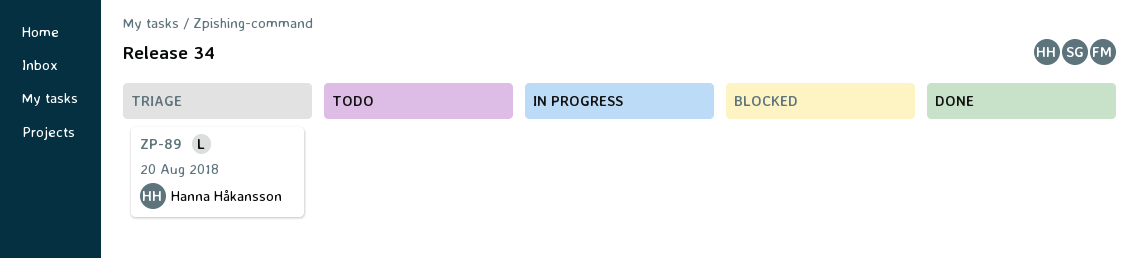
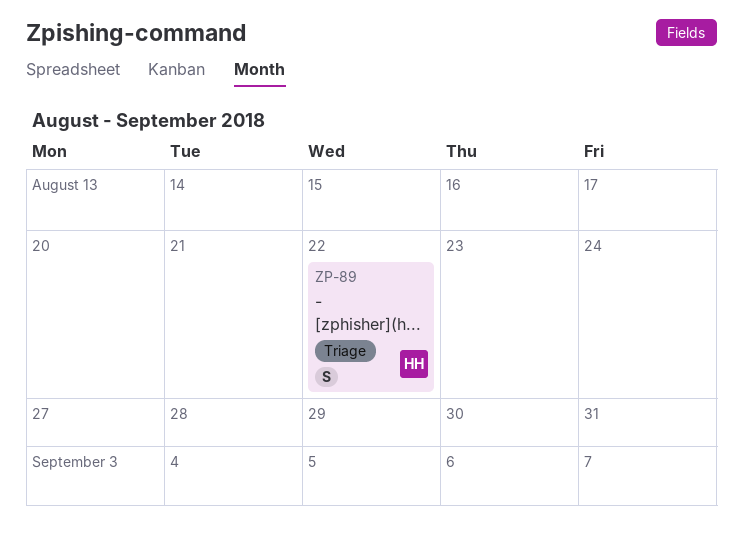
ZP-89, estimate: L -> S
ZP-89, due: Aug 20 -> Aug 22

